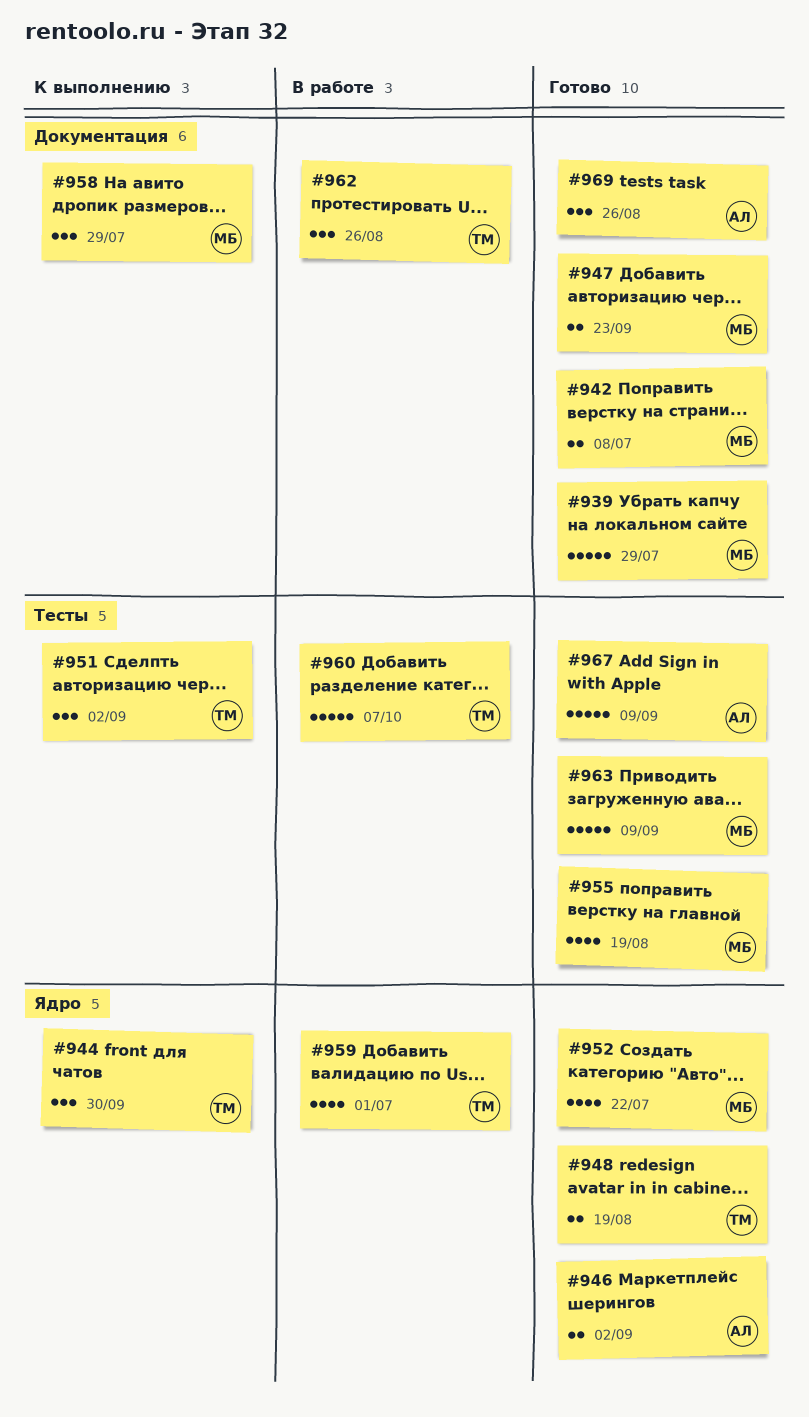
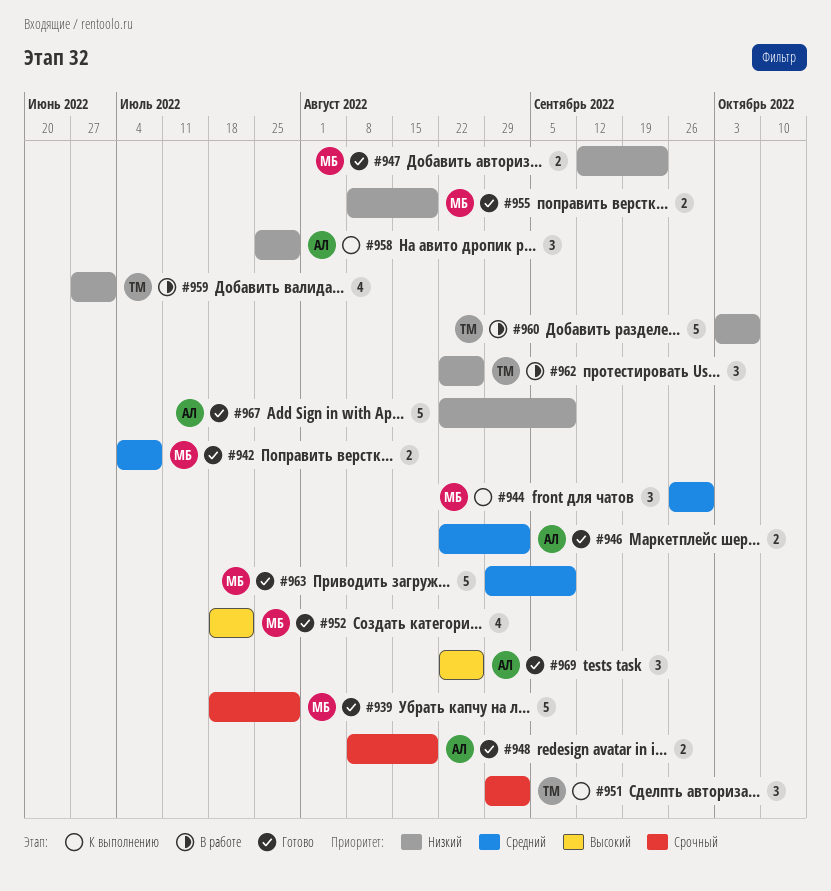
#944, owner: ТМ -> МБ
#948, owner: ТМ -> АЛ
#955, estimate: 4 -> 2
#958, owner: МБ -> АЛ

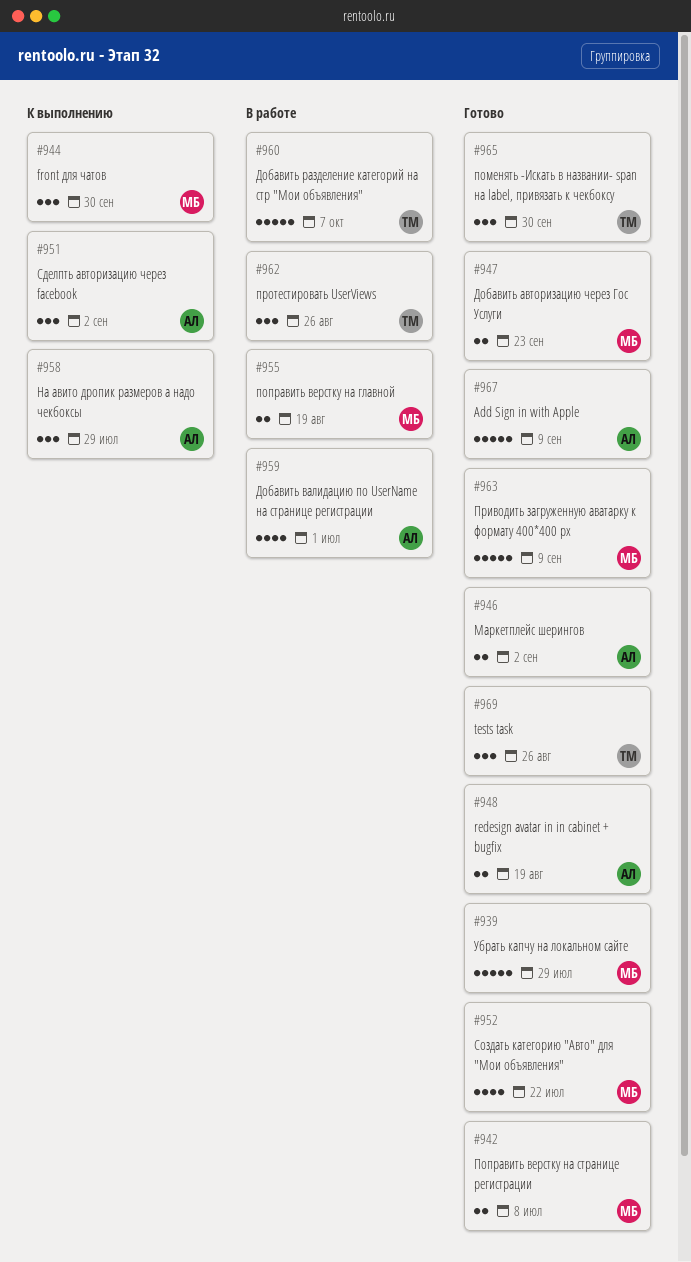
#951, owner: ТМ -> АЛ
#955, status: Готово -> В работе
#959, owner: ТМ -> АЛ
#965: none -> present
#969, owner: АЛ -> ТМ

